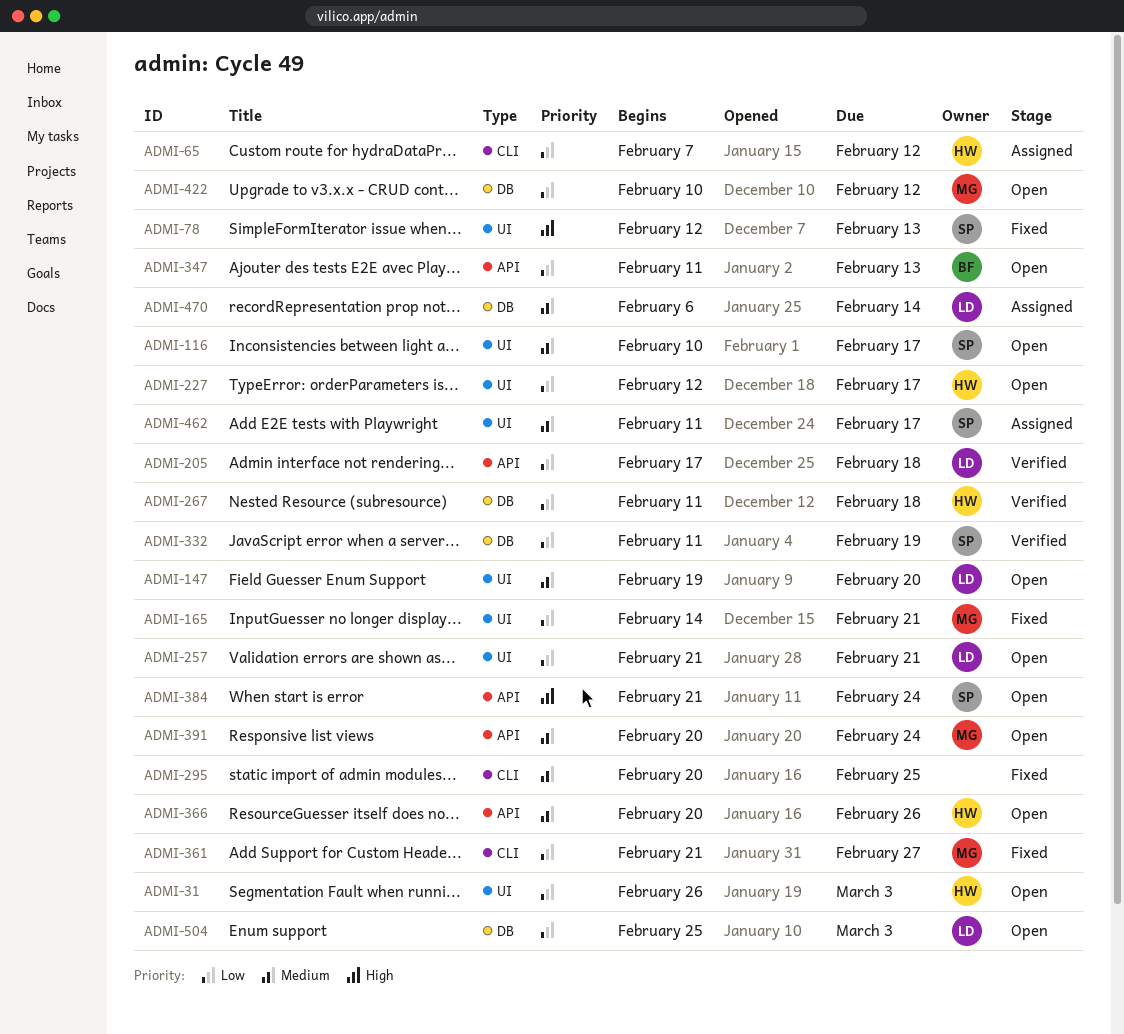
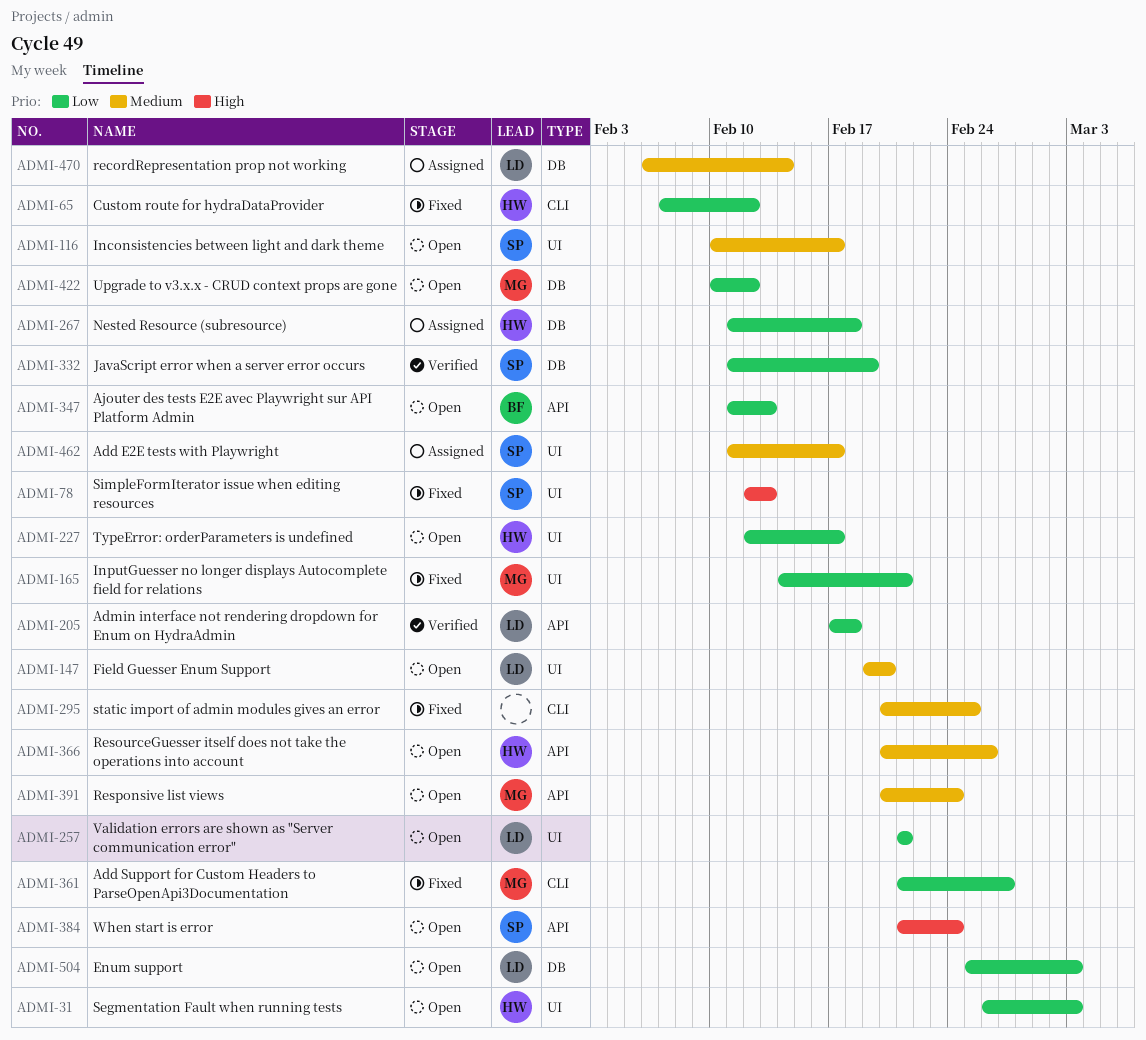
ADMI-65, status: Assigned -> Fixed
ADMI-267, status: Verified -> Assigned

